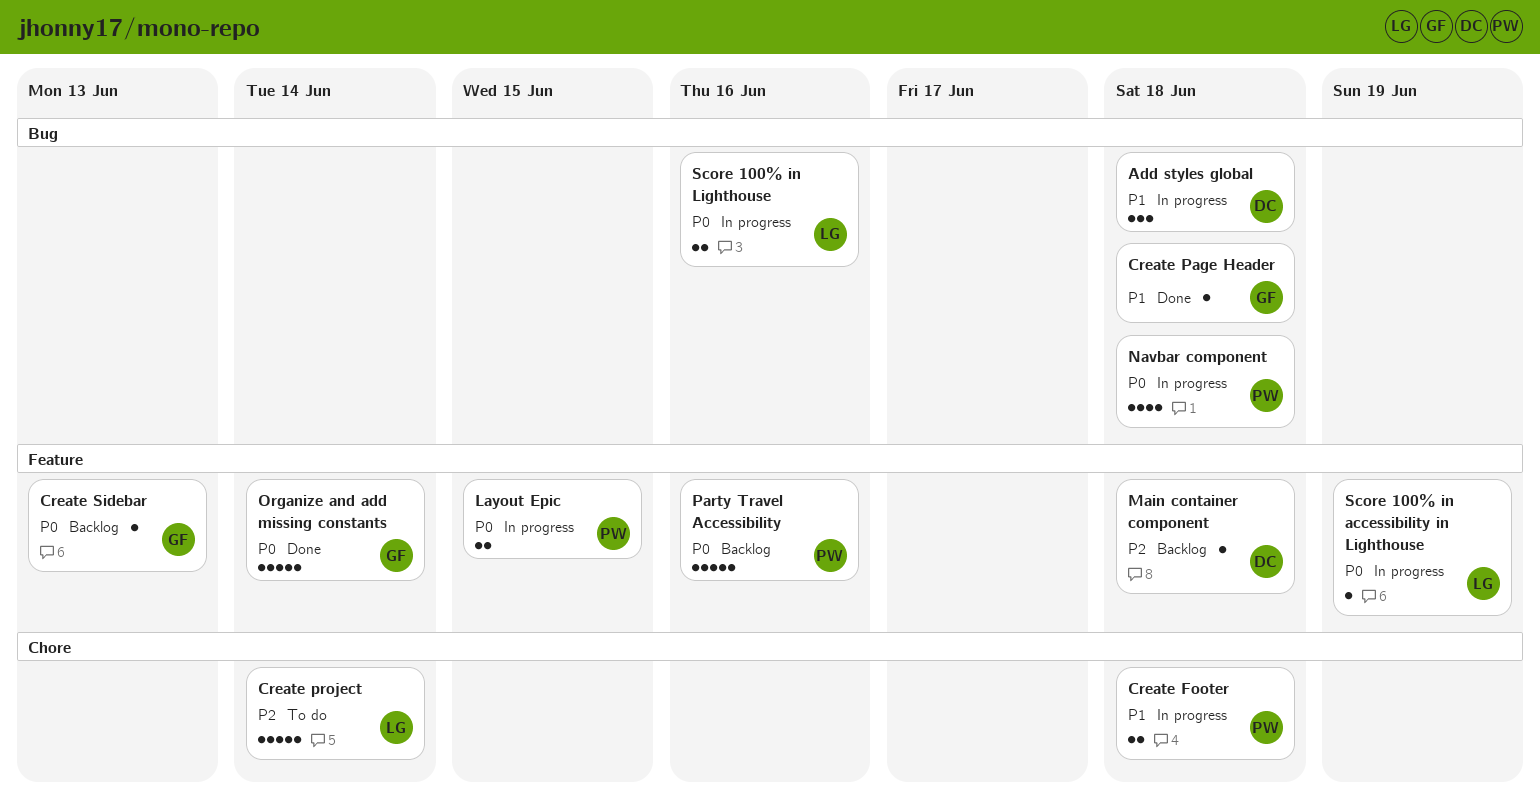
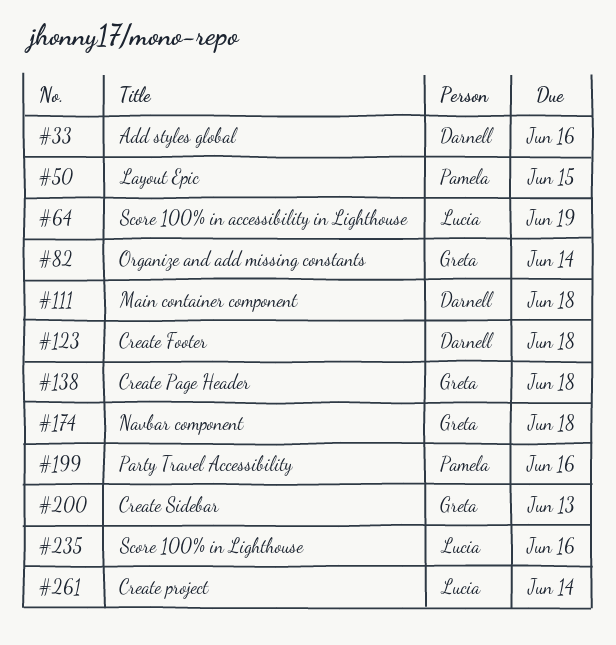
Add styles global, due: Jun 18 -> Jun 16
Create Footer, owner: Pamela -> Darnell
Navbar component, owner: Pamela -> Greta

